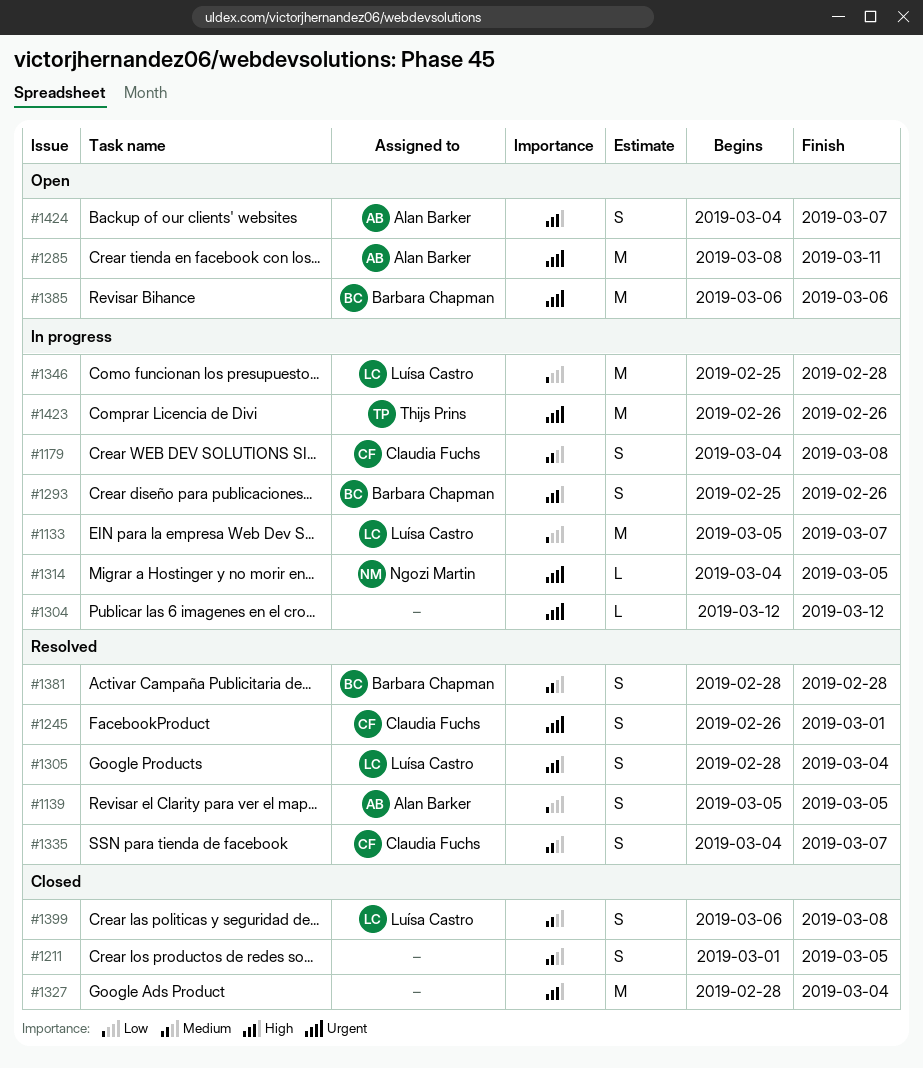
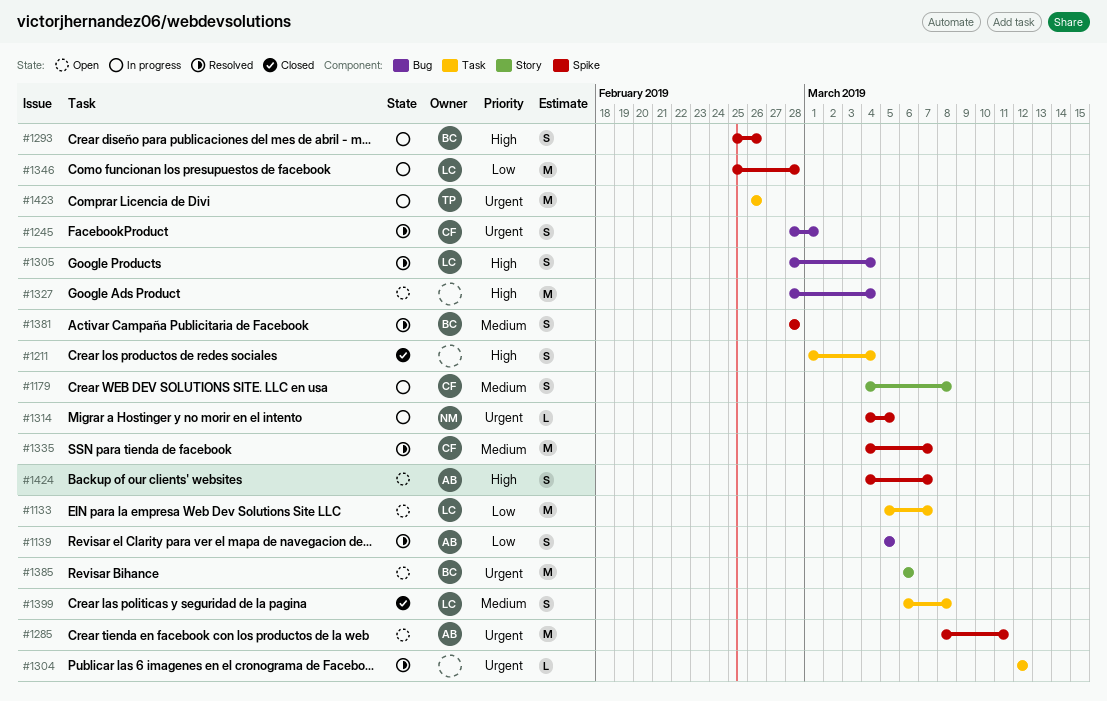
#1133, status: In progress -> Open
#1211, priority: Medium -> High
#1211, due: Mar 5 -> Mar 4
#1245, start: Feb 26 -> Feb 28
#1304, status: In progress -> Resolved
#1327, status: Closed -> Open
#1335, estimate: S -> M

